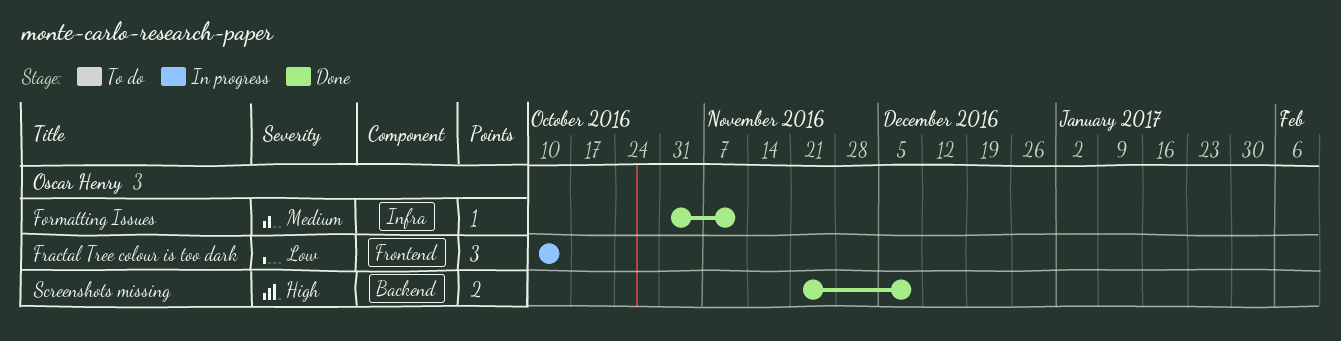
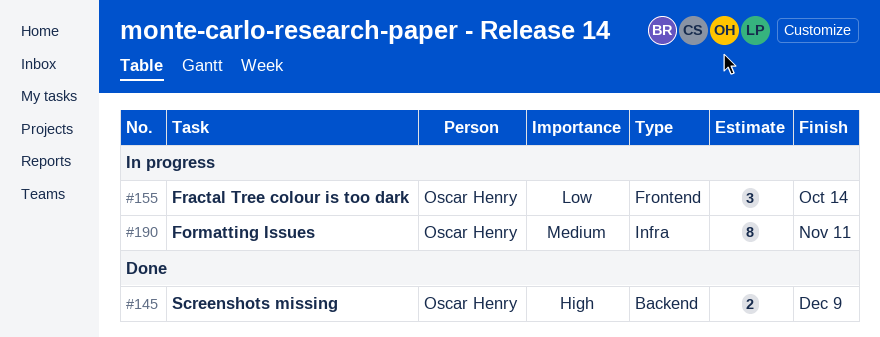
Formatting Issues, status: Done -> In progress
Formatting Issues, estimate: 1 -> 8

